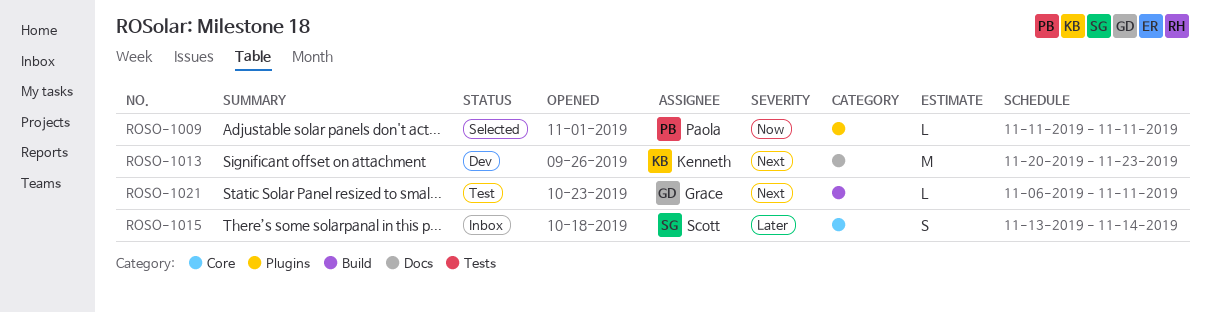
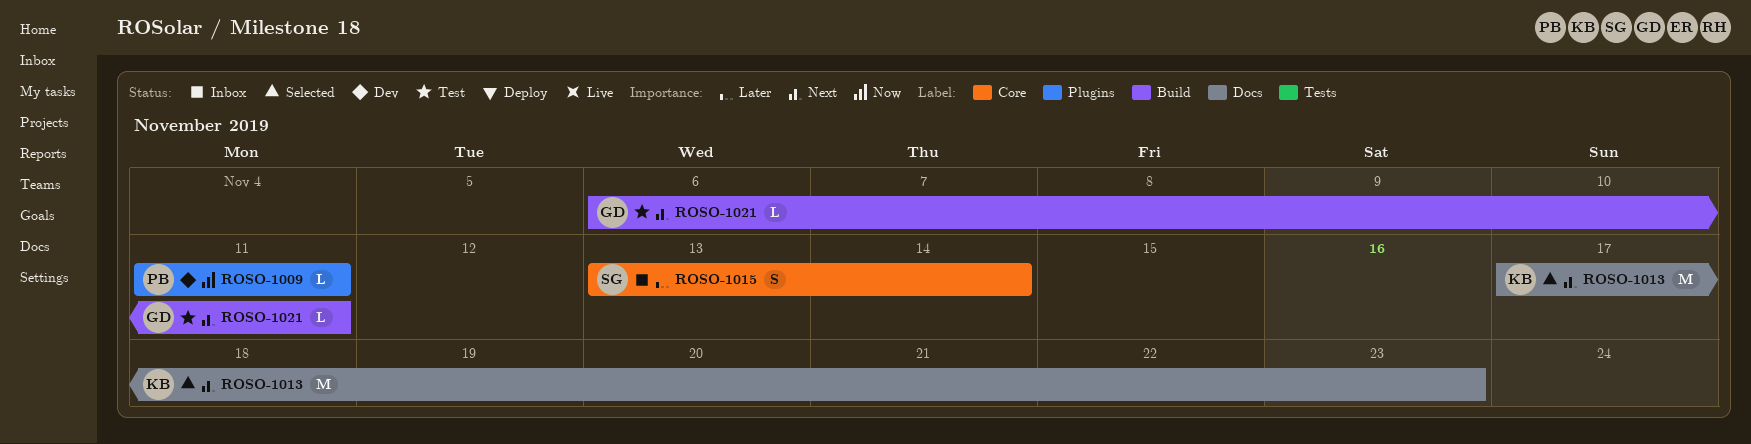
ROSO-1009, status: Selected -> Dev
ROSO-1013, status: Dev -> Selected
ROSO-1013, start: Nov 20 -> Nov 17

